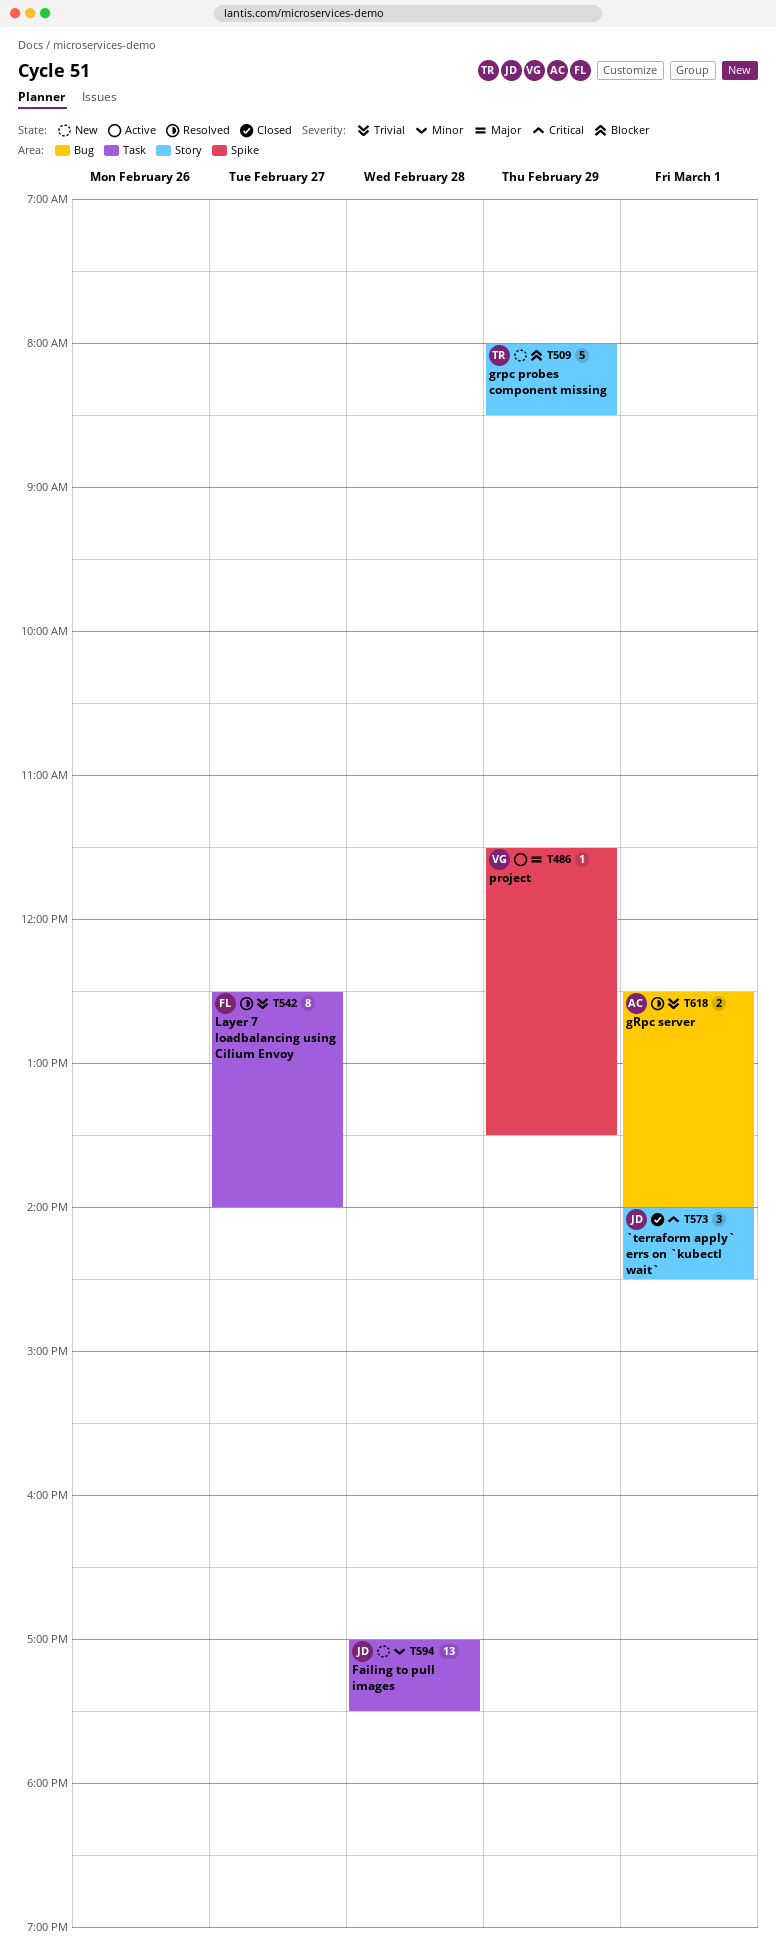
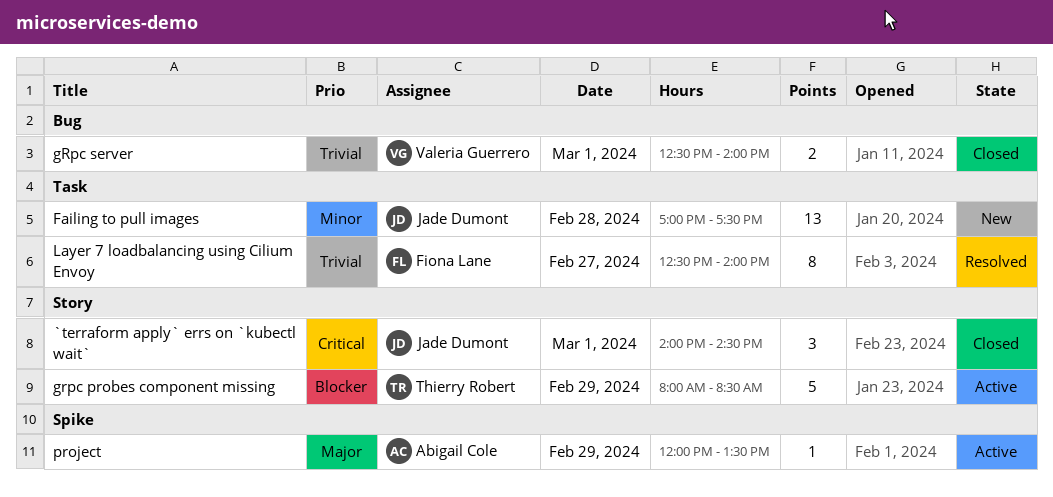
grpc probes component missing, status: New -> Active
gRpc server, status: Resolved -> Closed
gRpc server, owner: Abigail Cole -> Valeria Guerrero
project, owner: Valeria Guerrero -> Abigail Cole
project, begins: 11:30 -> 12:00

